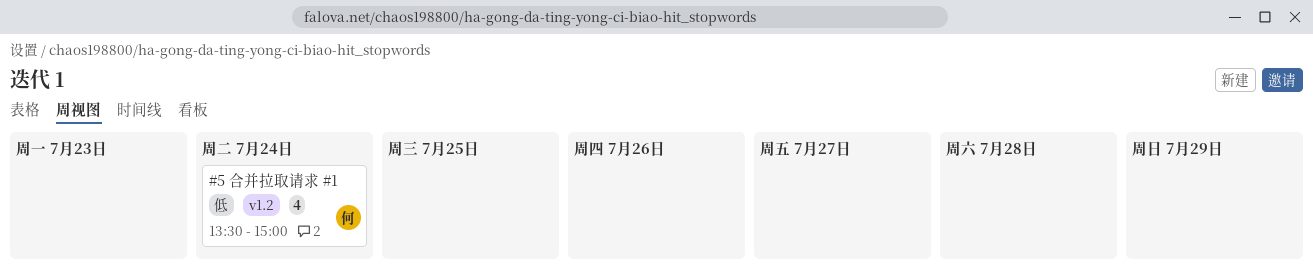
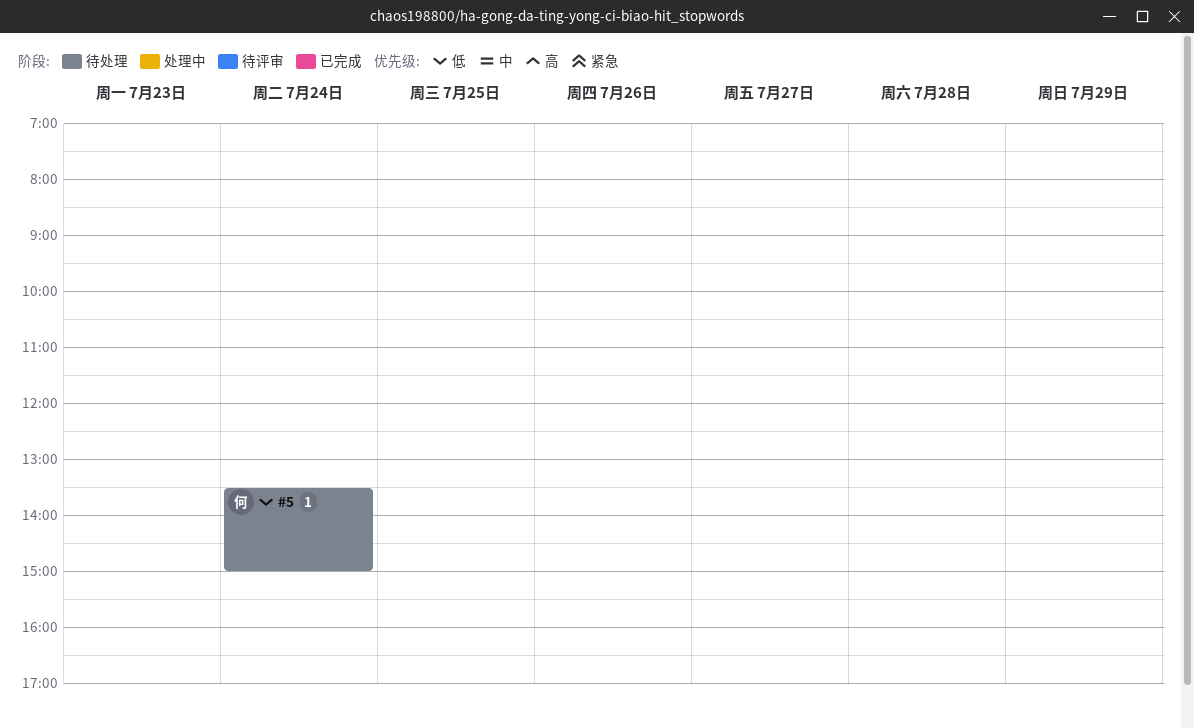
#5, estimate: 4 -> 1

